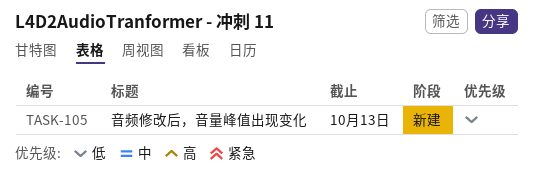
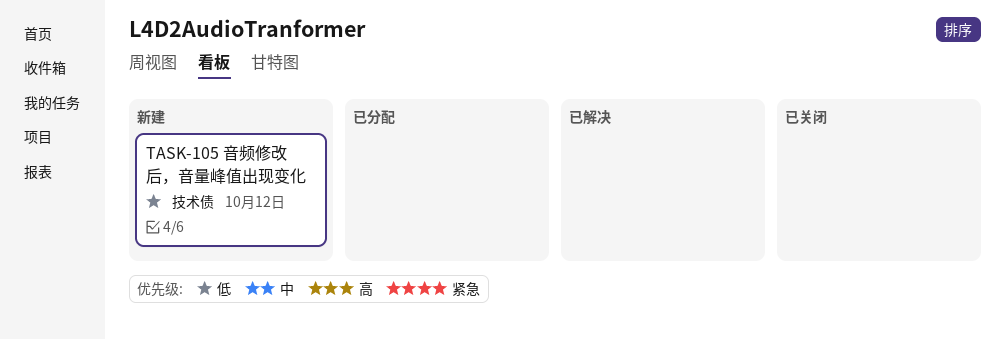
TASK-105, due: Oct 13 -> Oct 12

